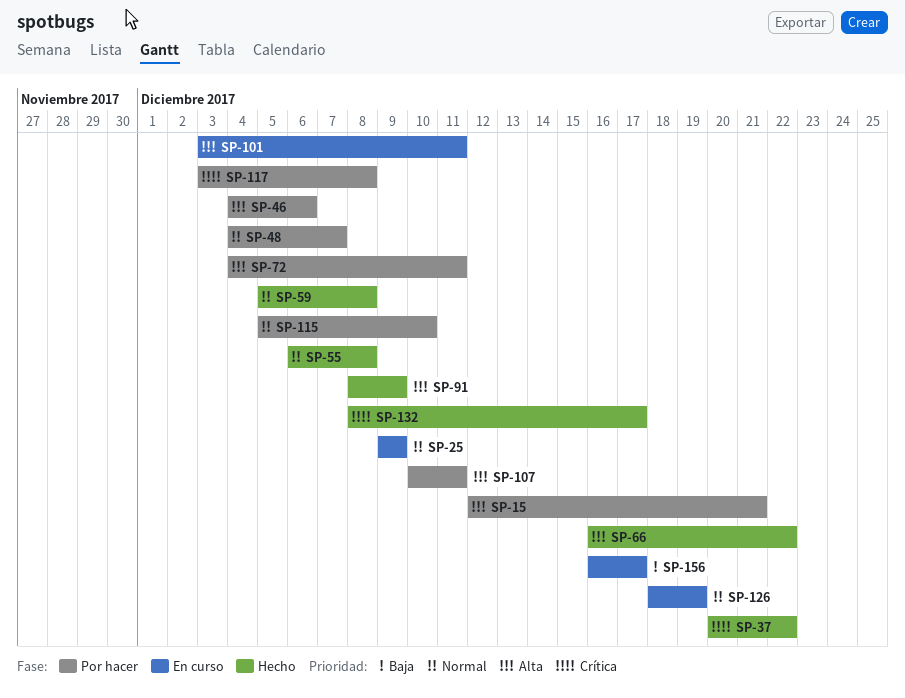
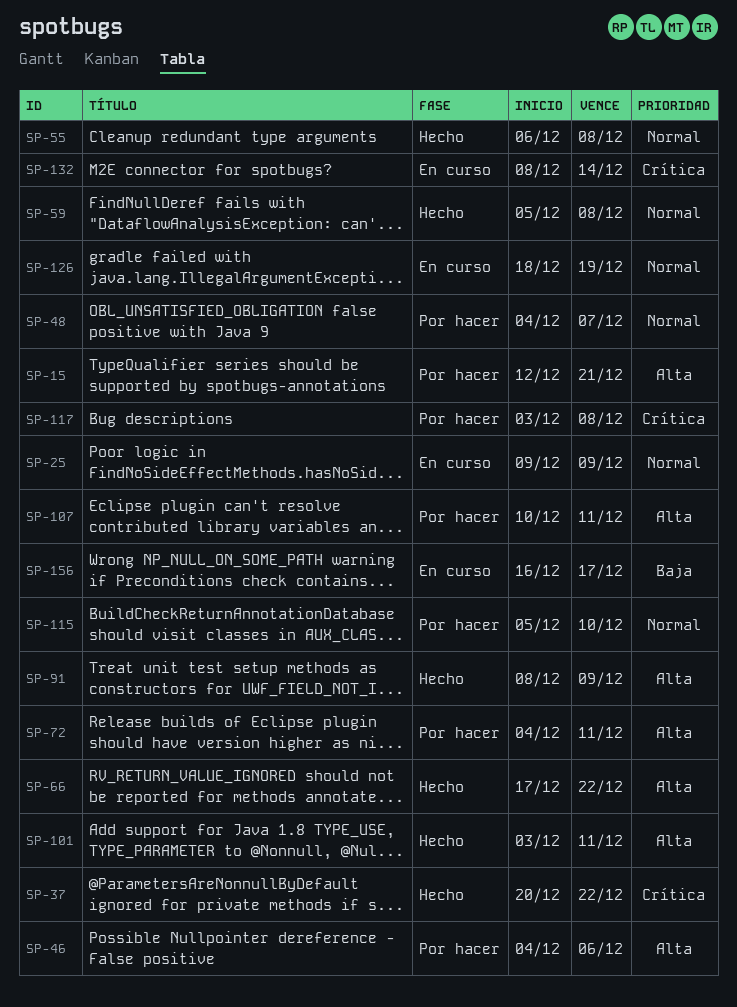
SP-66, start: Dec 16 -> Dec 17
SP-101, status: En curso -> Hecho
SP-132, status: Hecho -> En curso
SP-132, due: Dec 17 -> Dec 14

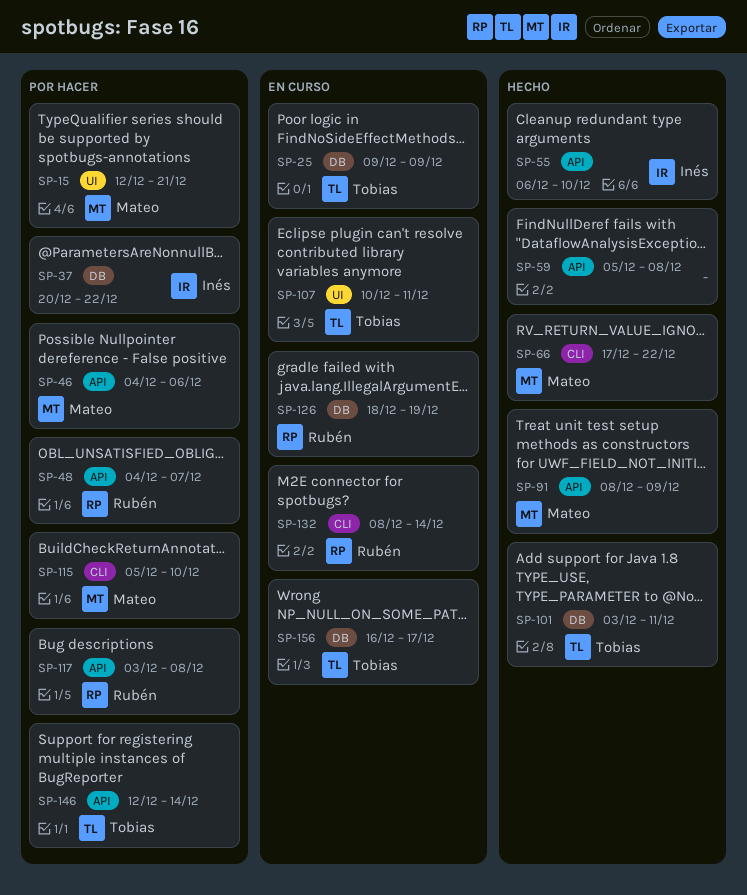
SP-37, status: Hecho -> Por hacer
SP-55, due: Dec 8 -> Dec 10
SP-72: present -> none
SP-107, status: Por hacer -> En curso
SP-146: none -> present

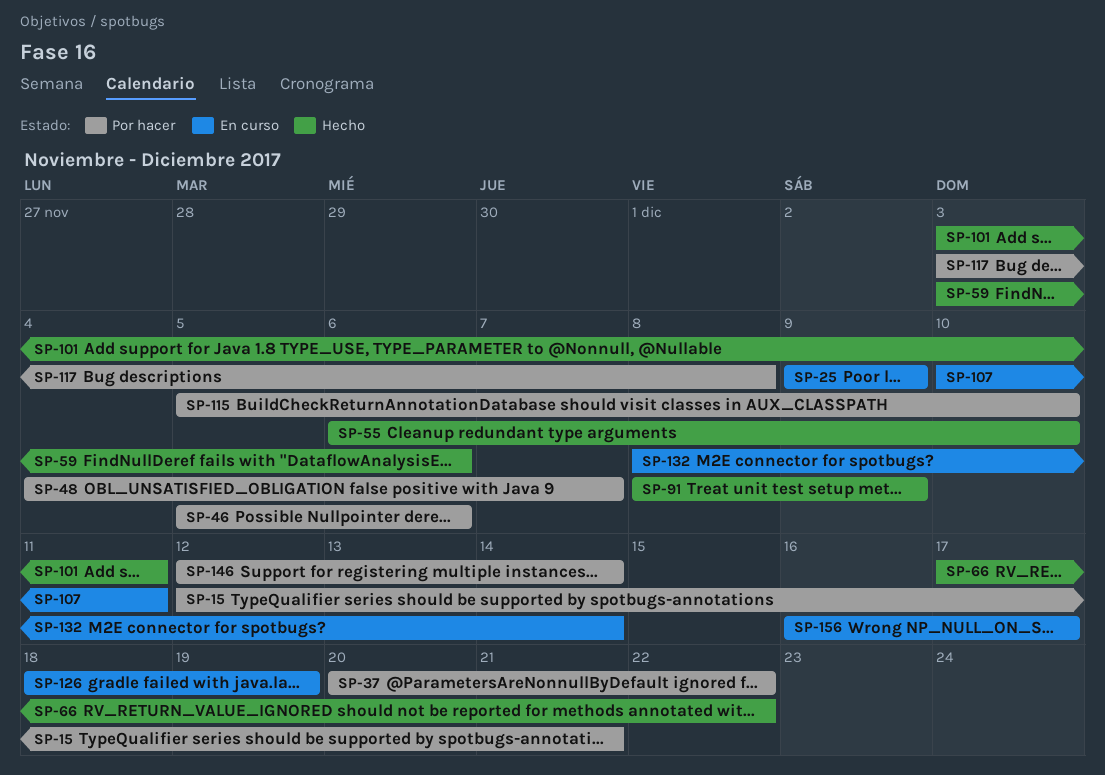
SP-46, start: Dec 4 -> Dec 5
SP-59, start: Dec 5 -> Dec 3
SP-59, due: Dec 8 -> Dec 6

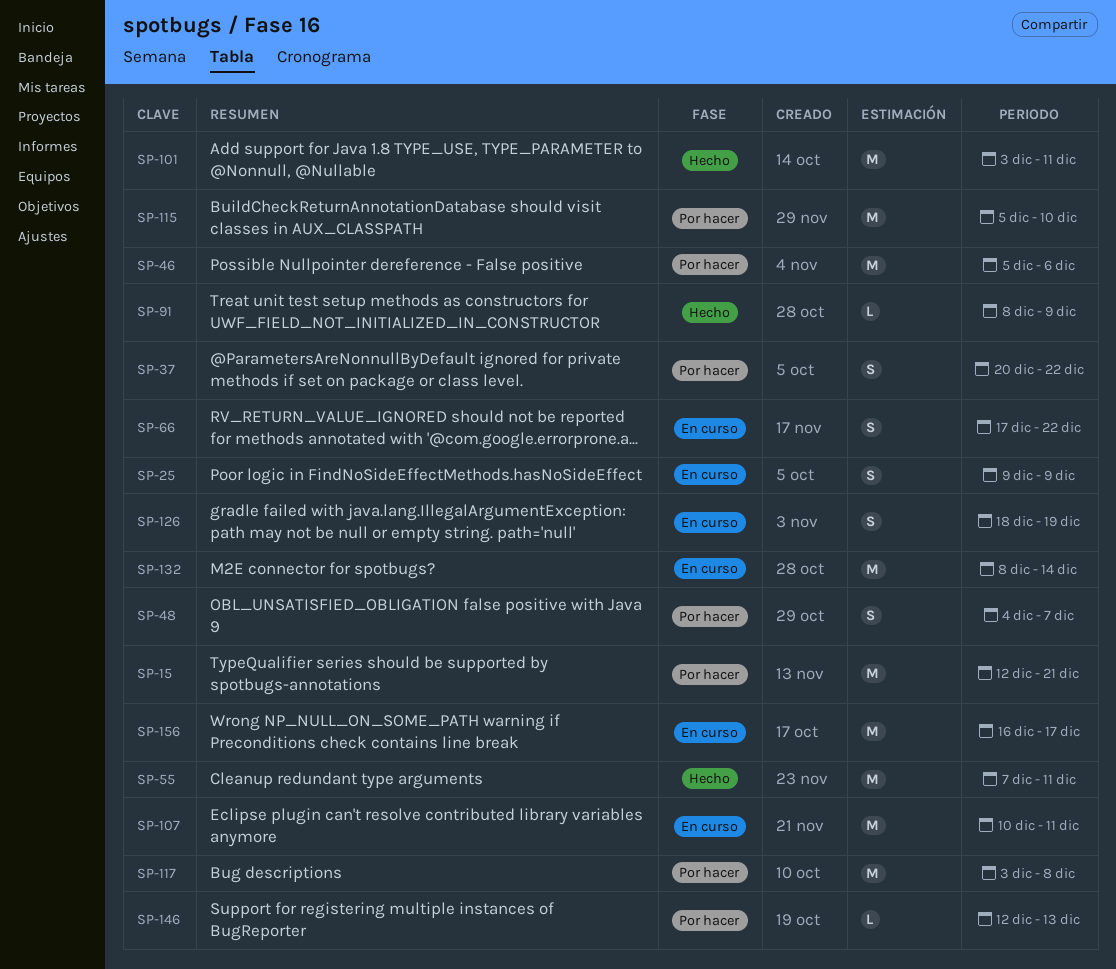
SP-55, start: Dec 6 -> Dec 7
SP-55, due: Dec 10 -> Dec 11
SP-59: present -> none
SP-66, status: Hecho -> En curso
SP-146, due: Dec 14 -> Dec 13

